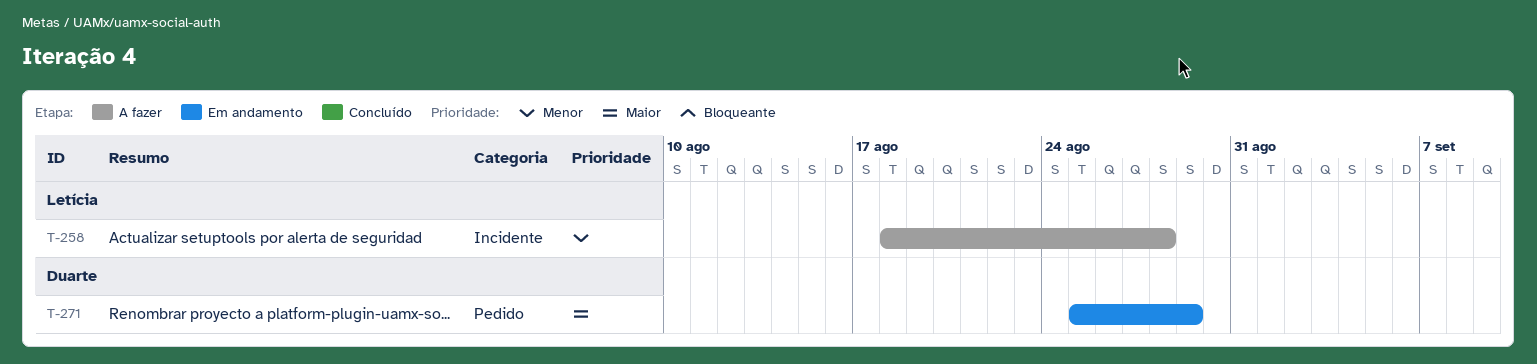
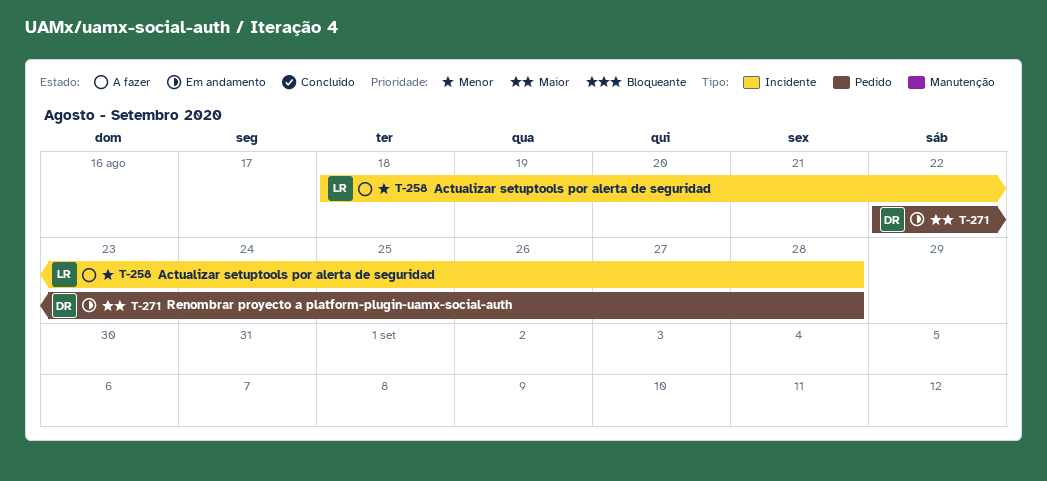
T-271, start: Aug 25 -> Aug 22
T-271, due: Aug 29 -> Aug 28

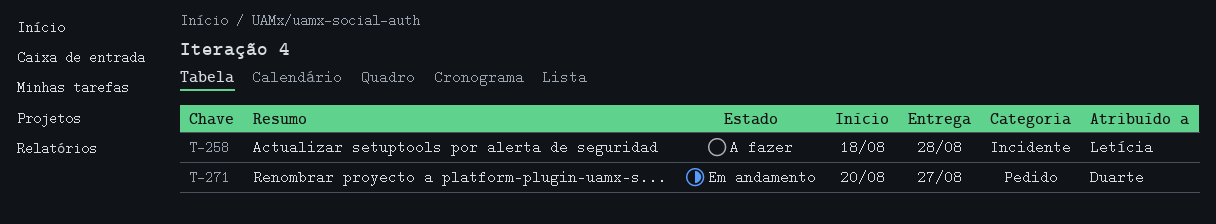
T-271, start: Aug 22 -> Aug 20
T-271, due: Aug 28 -> Aug 27

